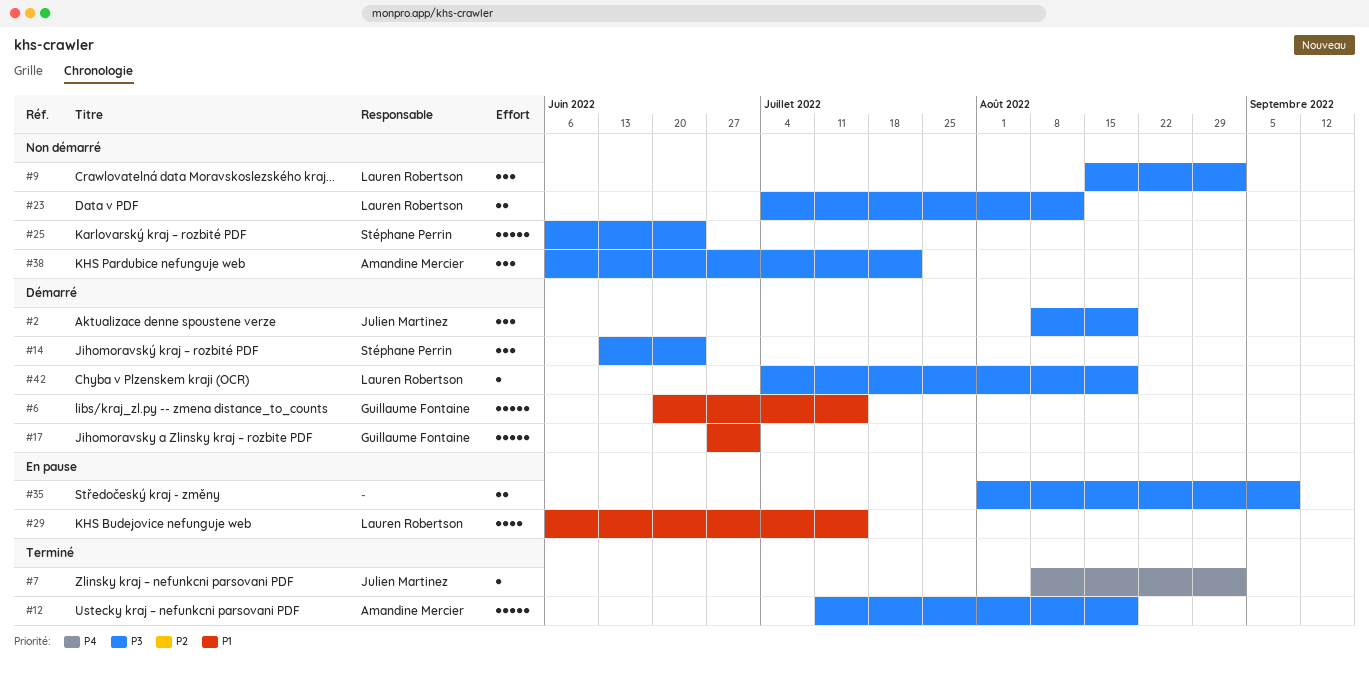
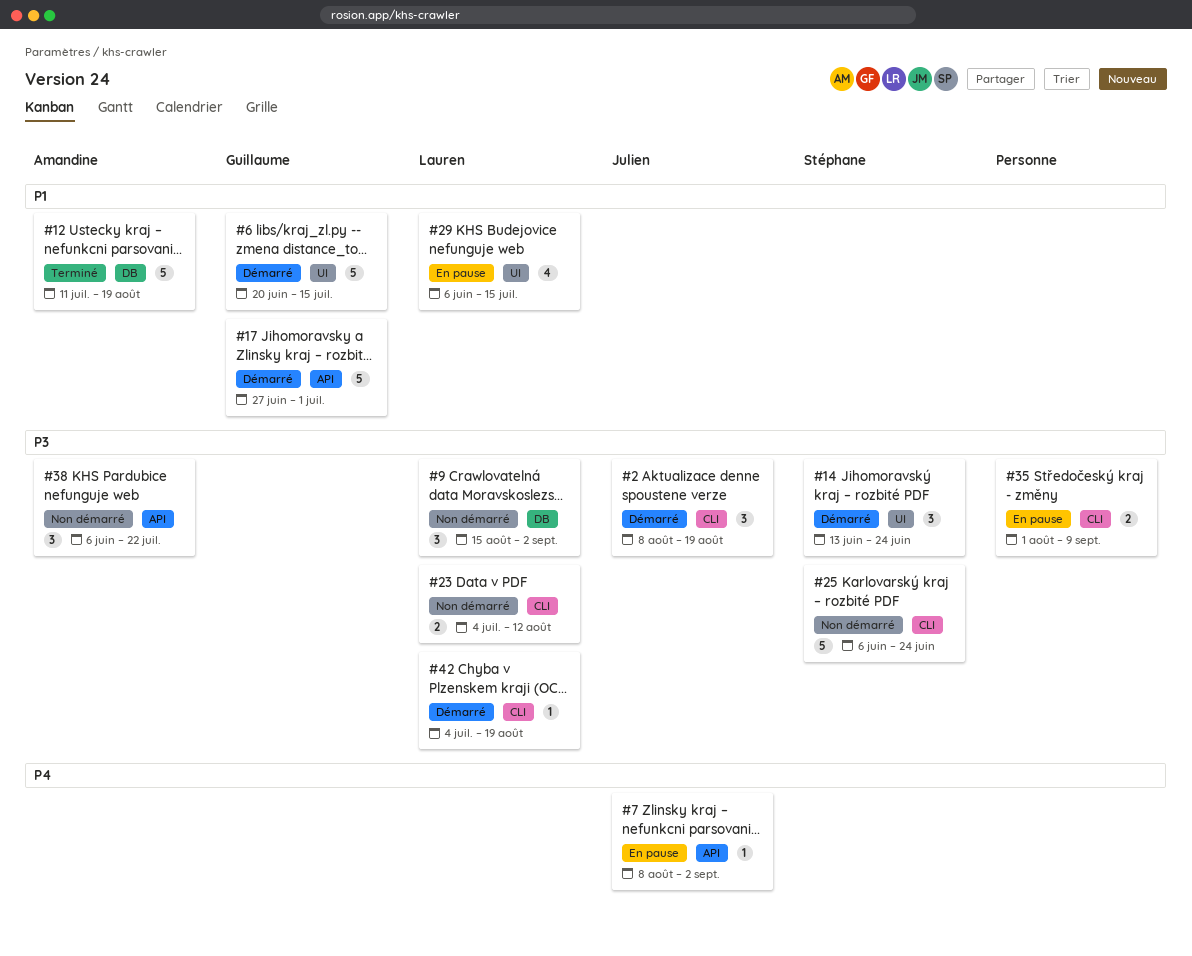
#7, status: Terminé -> En pause
#12, priority: P3 -> P1

